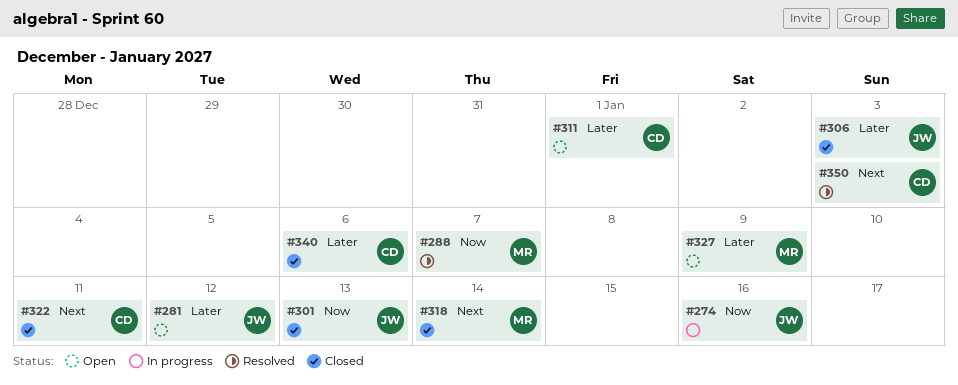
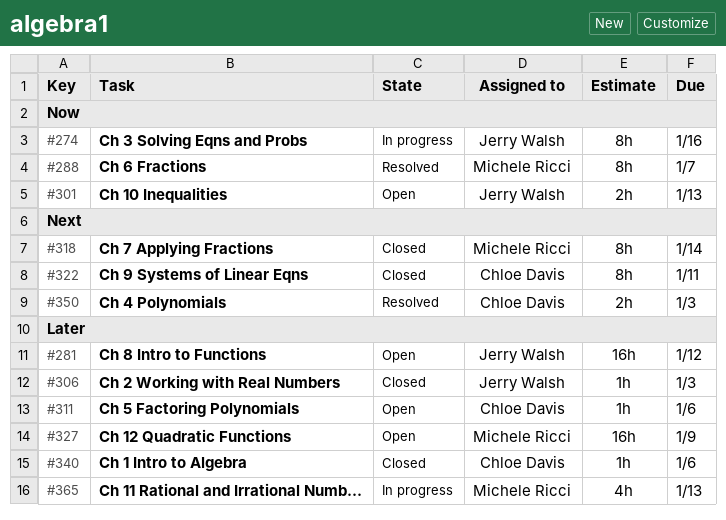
#301, status: Closed -> Open
#311, due: Jan 1 -> Jan 6
#365: none -> present

